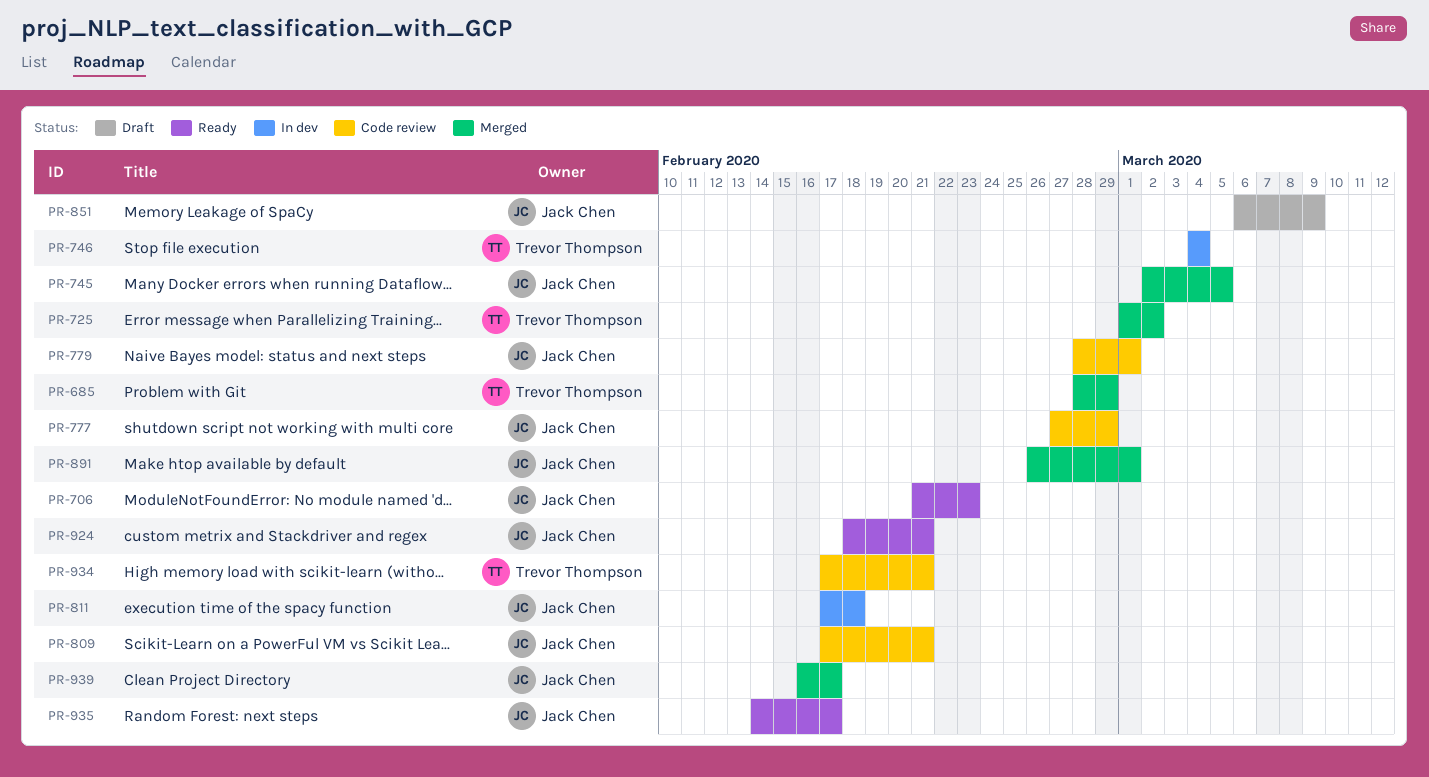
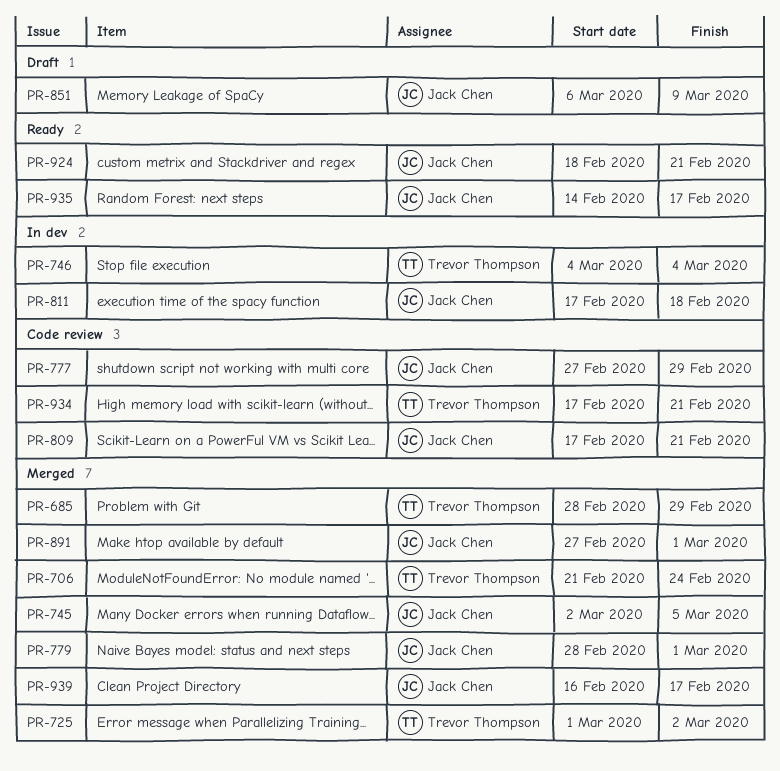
PR-706, status: Ready -> Merged
PR-706, owner: Jack Chen -> Trevor Thompson
PR-706, due: Feb 23 -> Feb 24
PR-779, status: Code review -> Merged
PR-891, start: Feb 26 -> Feb 27

